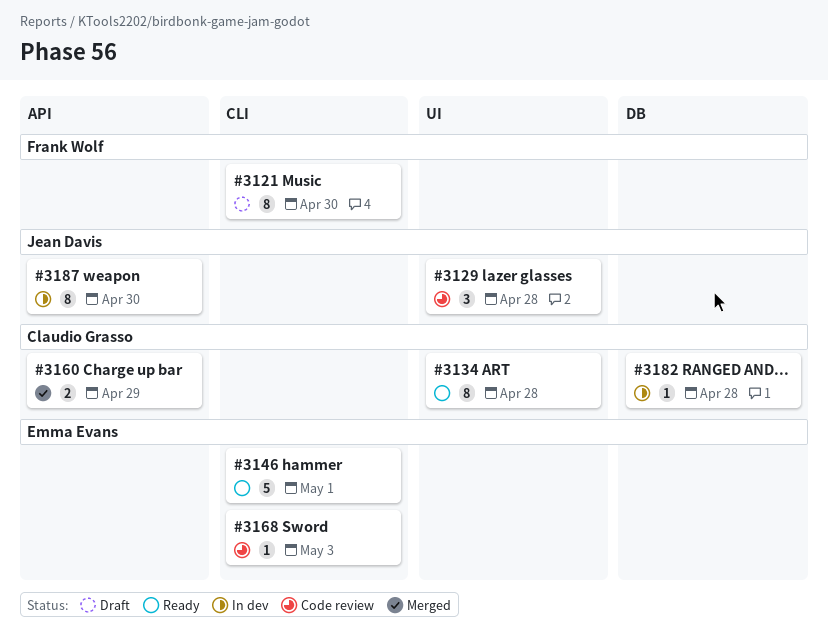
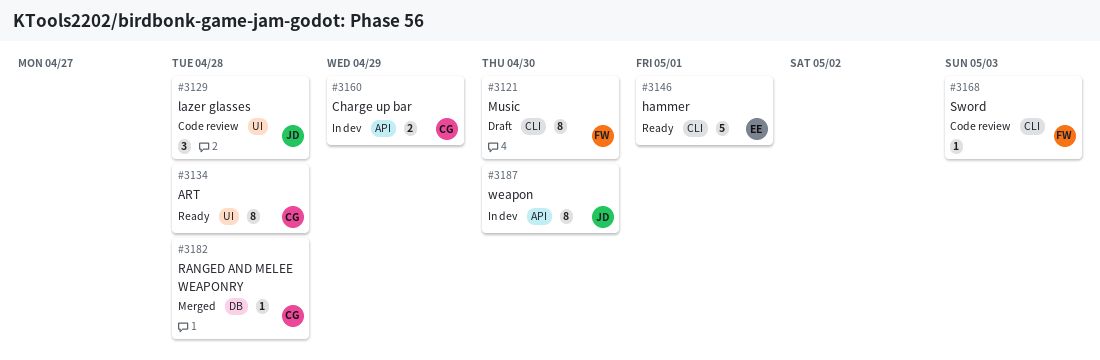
#3160, status: Merged -> In dev
#3168, owner: Emma Evans -> Frank Wolf
#3182, status: In dev -> Merged

